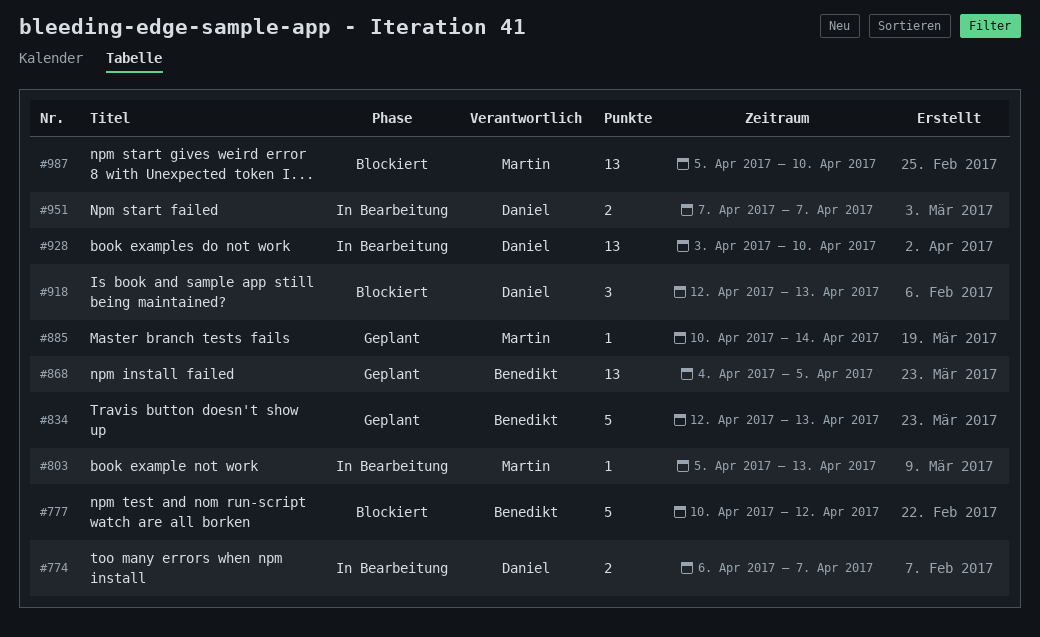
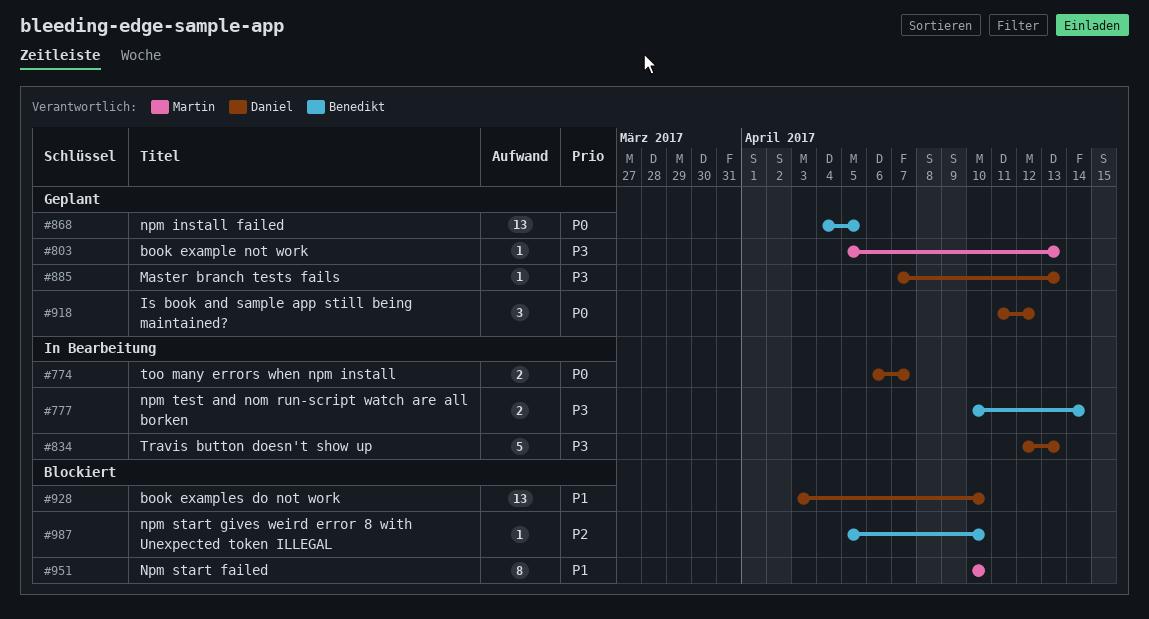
#777, status: Blockiert -> In Bearbeitung
#777, estimate: 5 -> 2
#777, due: Apr 12 -> Apr 14
#803, status: In Bearbeitung -> Geplant
#834, status: Geplant -> In Bearbeitung
#834, owner: Benedikt -> Daniel
#885, owner: Martin -> Daniel
#885, start: Apr 10 -> Apr 7
#885, due: Apr 14 -> Apr 13
#918, status: Blockiert -> Geplant
#918, start: Apr 12 -> Apr 11
#918, due: Apr 13 -> Apr 12
#928, status: In Bearbeitung -> Blockiert
#951, status: In Bearbeitung -> Blockiert
#951, owner: Daniel -> Martin
#951, estimate: 2 -> 8
#951, start: Apr 7 -> Apr 10
#951, due: Apr 7 -> Apr 10
#987, owner: Martin -> Benedikt
#987, estimate: 13 -> 1

